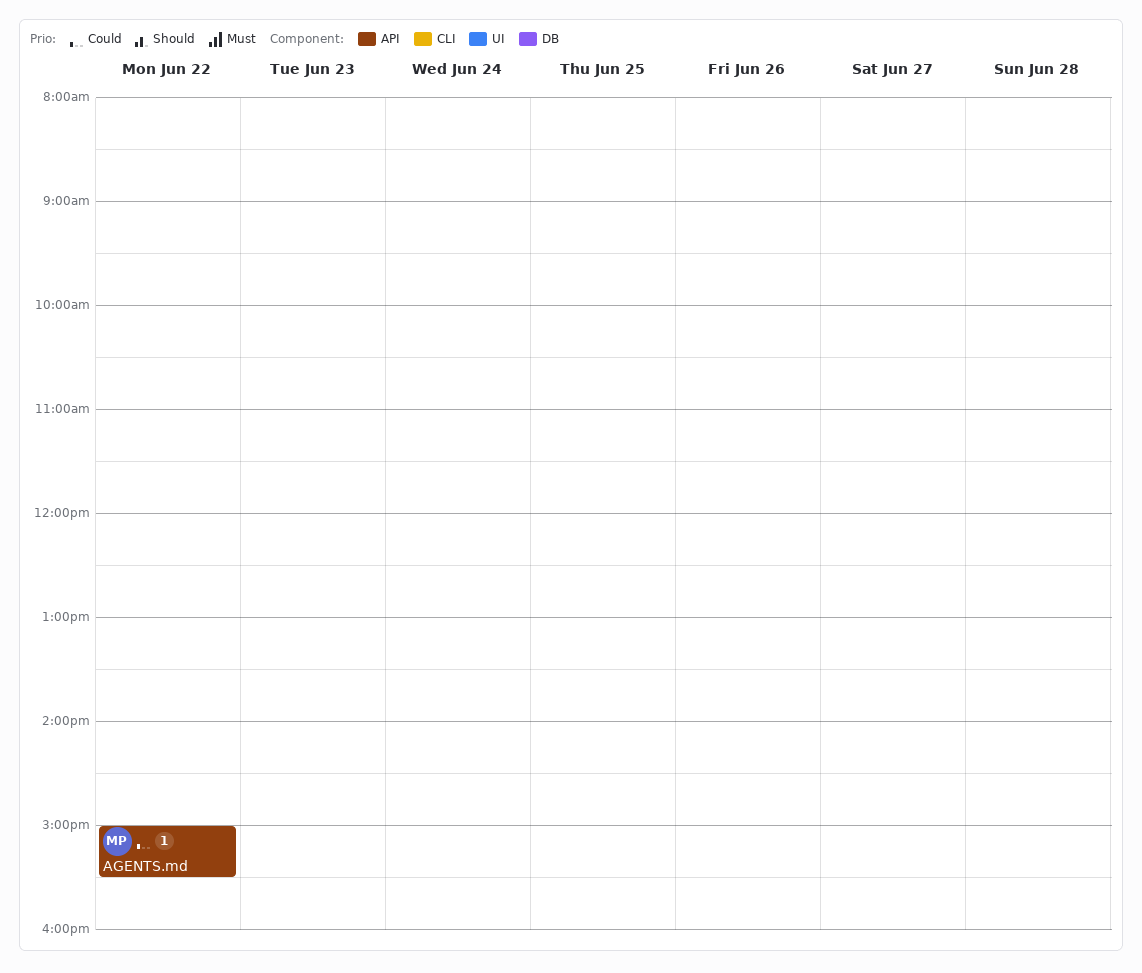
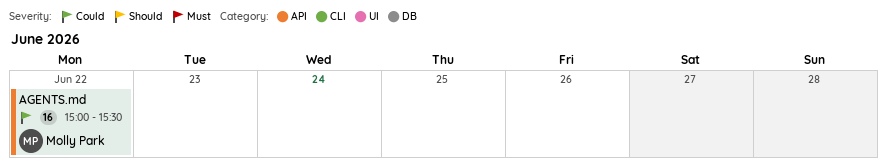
AGENTS.md, estimate: 1 -> 16

